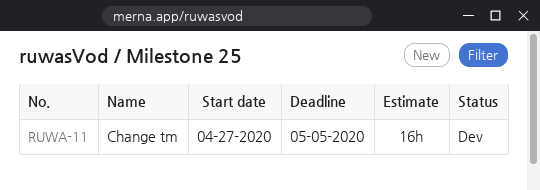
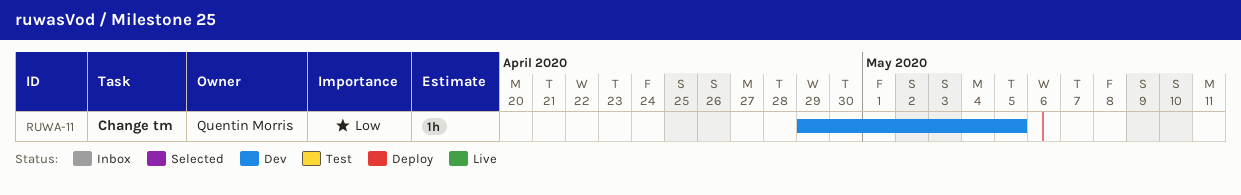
RUWA-11, estimate: 16h -> 1h
RUWA-11, start: Apr 27 -> Apr 29

